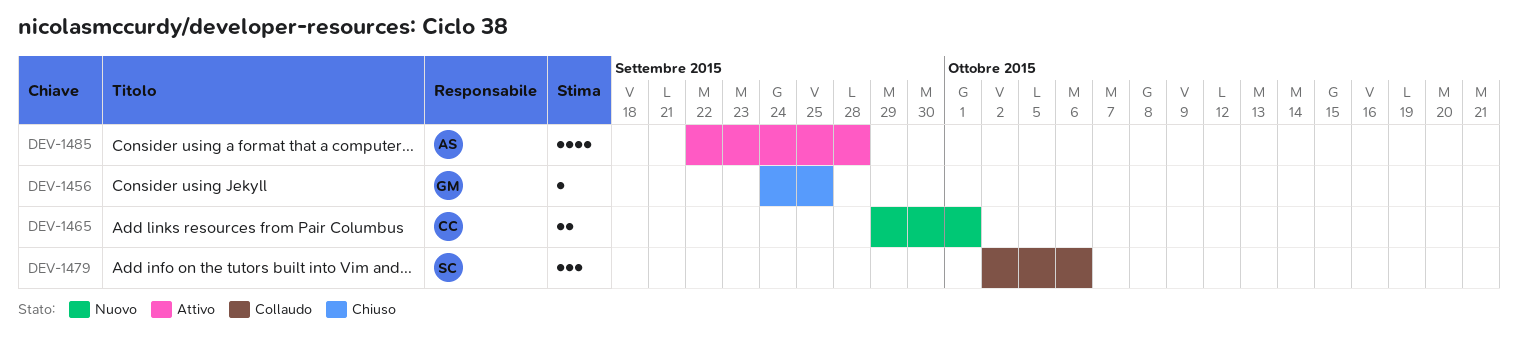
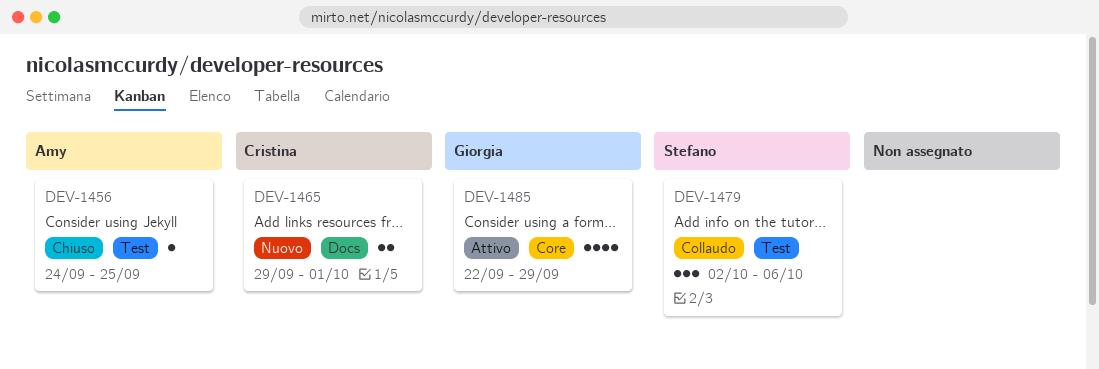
DEV-1456, owner: Giorgia -> Amy
DEV-1485, owner: Amy -> Giorgia
DEV-1485, due: Sep 28 -> Sep 29

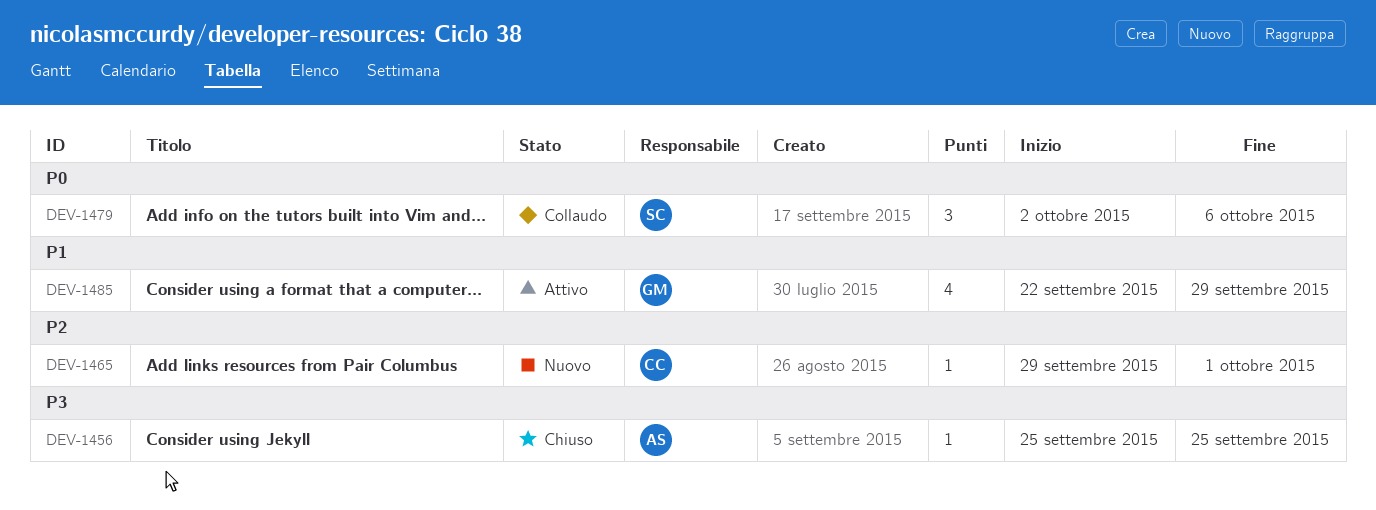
DEV-1456, start: Sep 24 -> Sep 25
DEV-1465, estimate: 2 -> 1

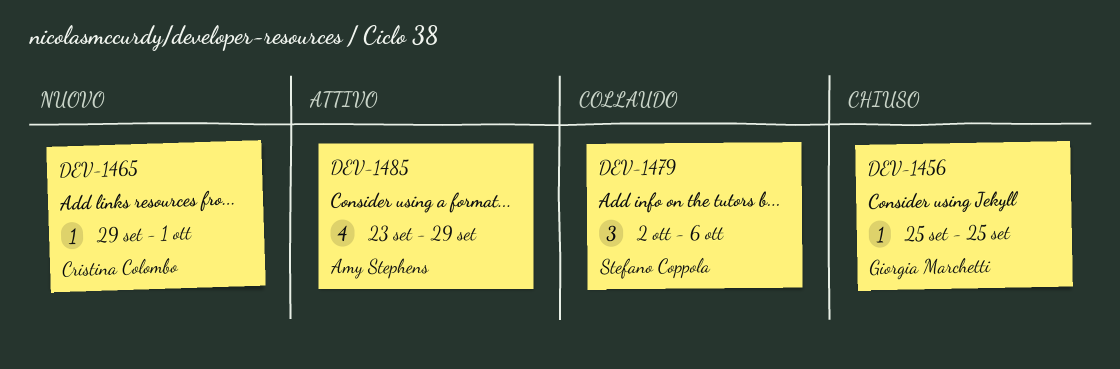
DEV-1456, owner: Amy Stephens -> Giorgia Marchetti
DEV-1485, owner: Giorgia Marchetti -> Amy Stephens
DEV-1485, start: Sep 22 -> Sep 23

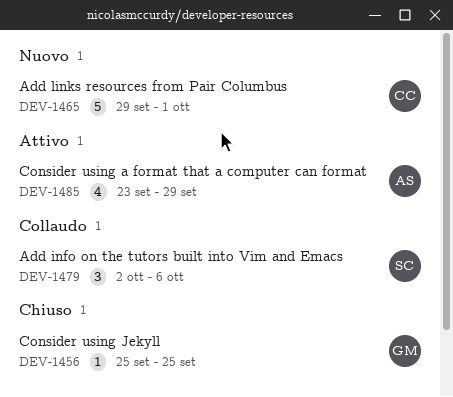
DEV-1465, estimate: 1 -> 5

